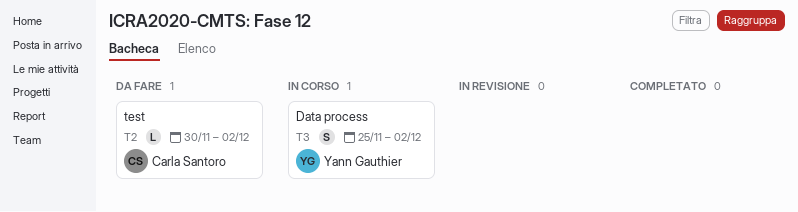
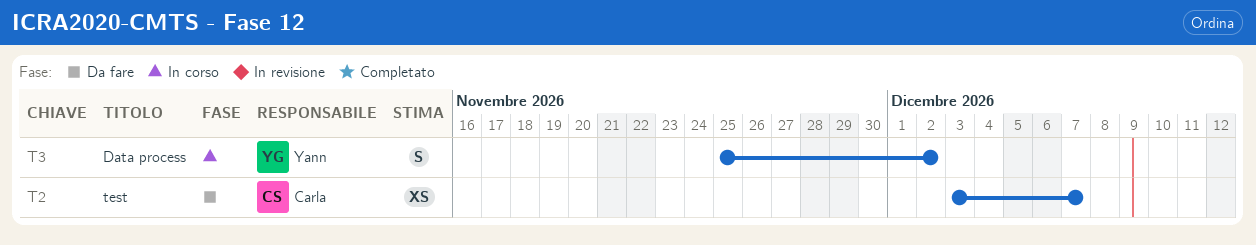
T2, estimate: L -> XS
T2, start: Nov 30 -> Dec 3
T2, due: Dec 2 -> Dec 7

